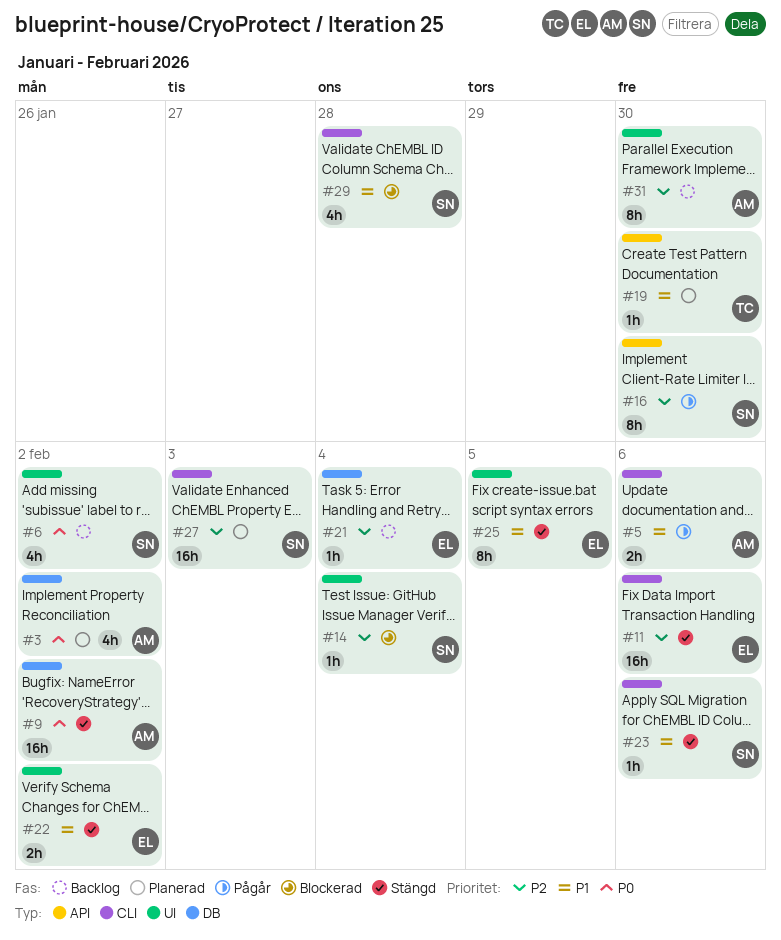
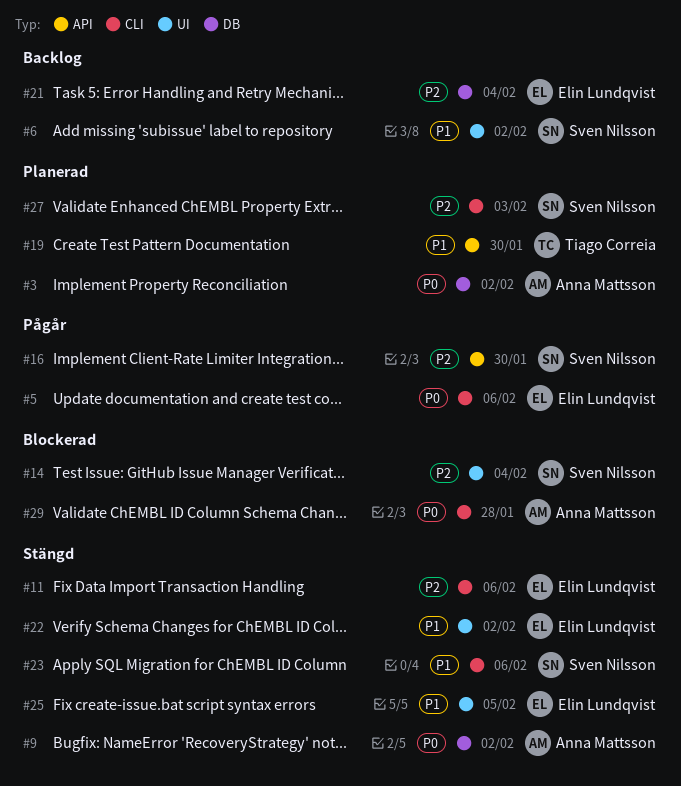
#5, owner: Anna Mattsson -> Elin Lundqvist
#5, priority: P1 -> P0
#6, priority: P0 -> P1
#29, owner: Sven Nilsson -> Anna Mattsson
#29, priority: P1 -> P0
#31: present -> none

